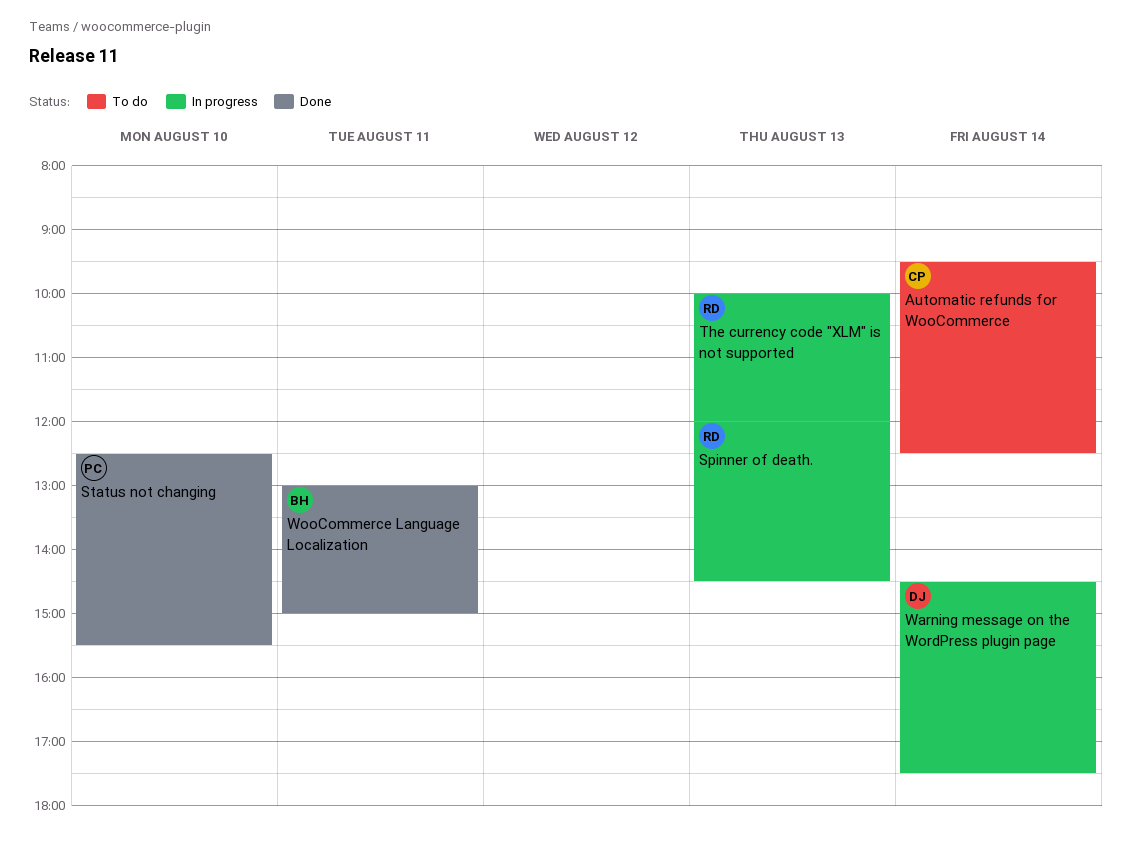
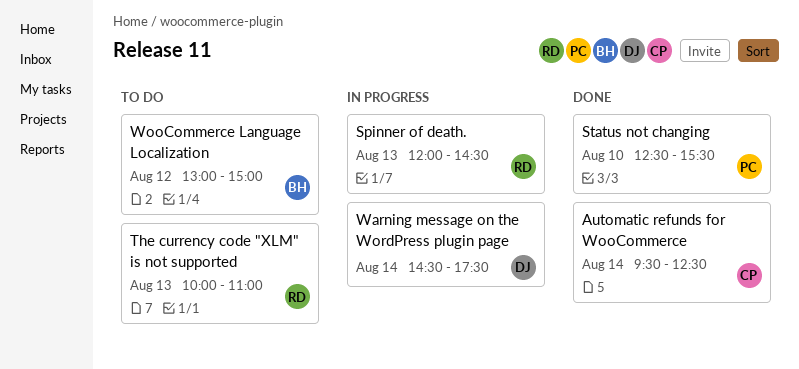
Automatic refunds for WooCommerce, status: To do -> Done
The currency code "XLM" is not supported, status: In progress -> To do
The currency code "XLM" is not supported, ends: 12:00 -> 11:00
WooCommerce Language Localization, status: Done -> To do
WooCommerce Language Localization, day: Aug 11 -> Aug 12

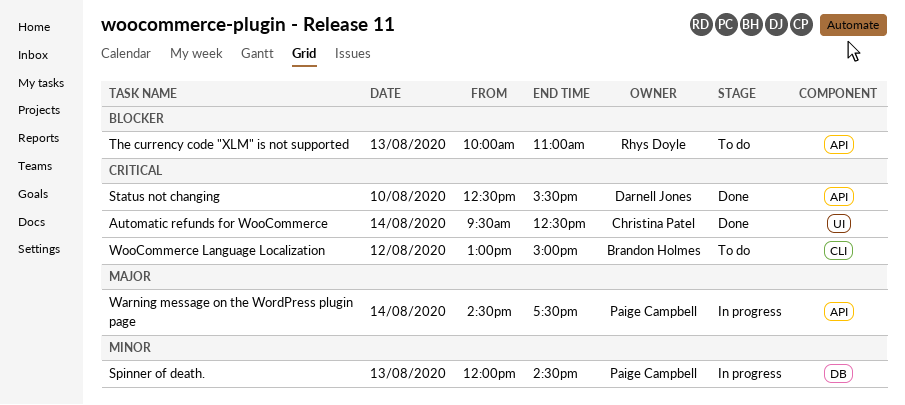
Spinner of death., owner: Rhys Doyle -> Paige Campbell
Status not changing, owner: Paige Campbell -> Darnell Jones
Warning message on the WordPress plugin page, owner: Darnell Jones -> Paige Campbell

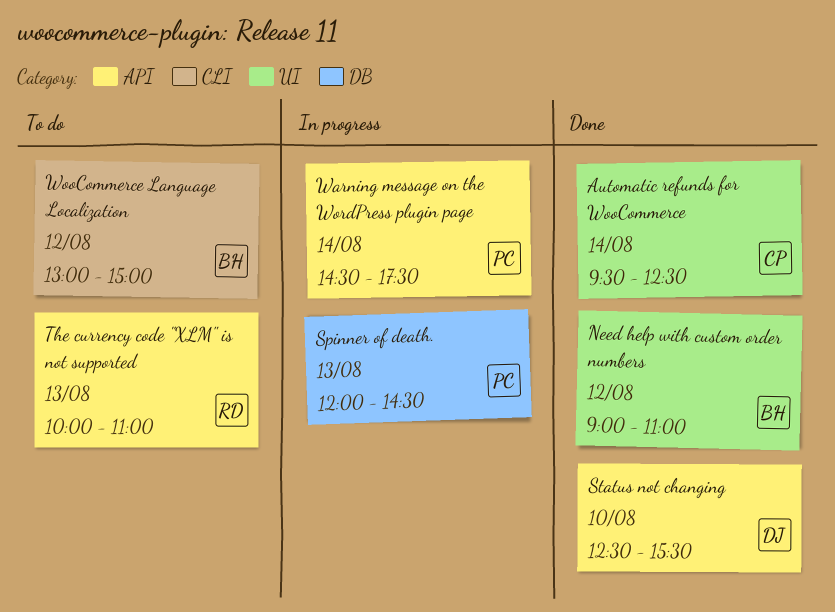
Need help with custom order numbers: none -> present

